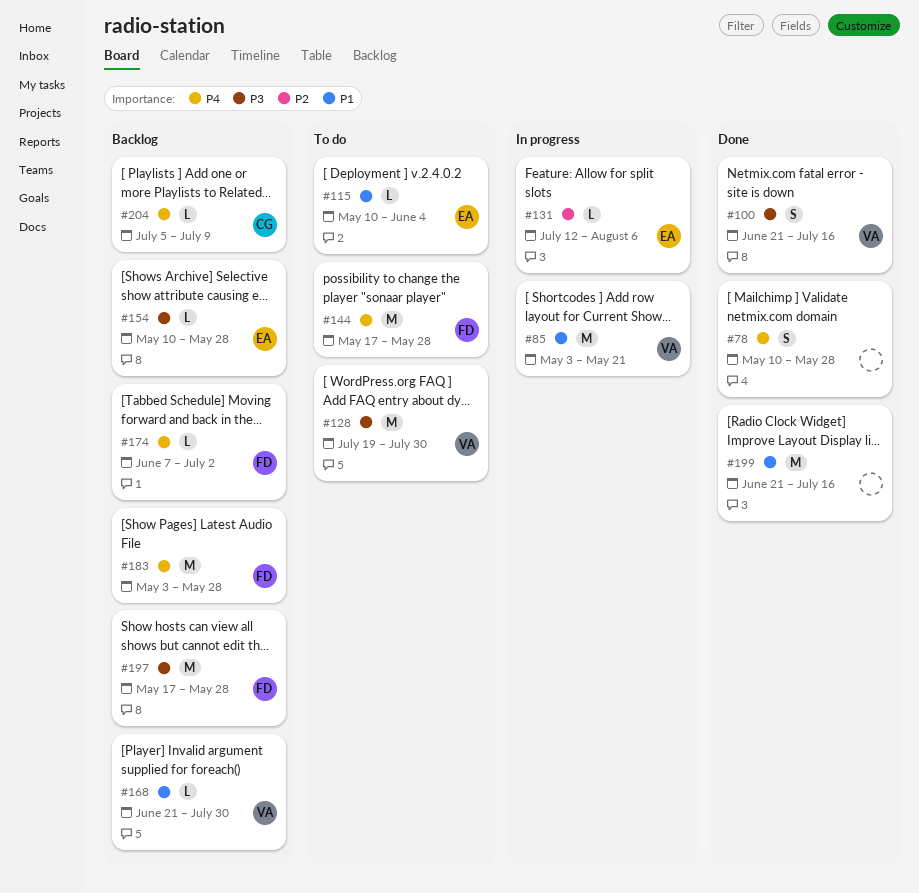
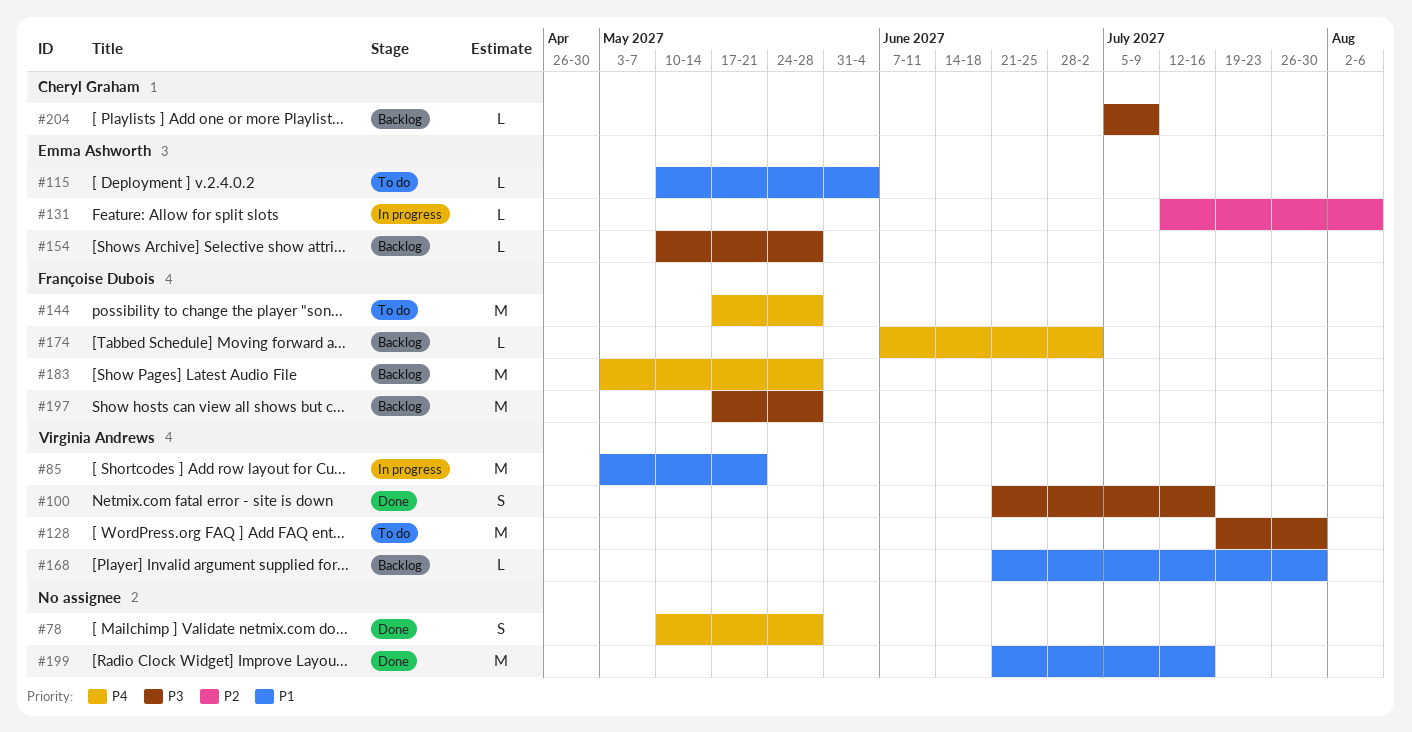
#204, priority: P4 -> P3

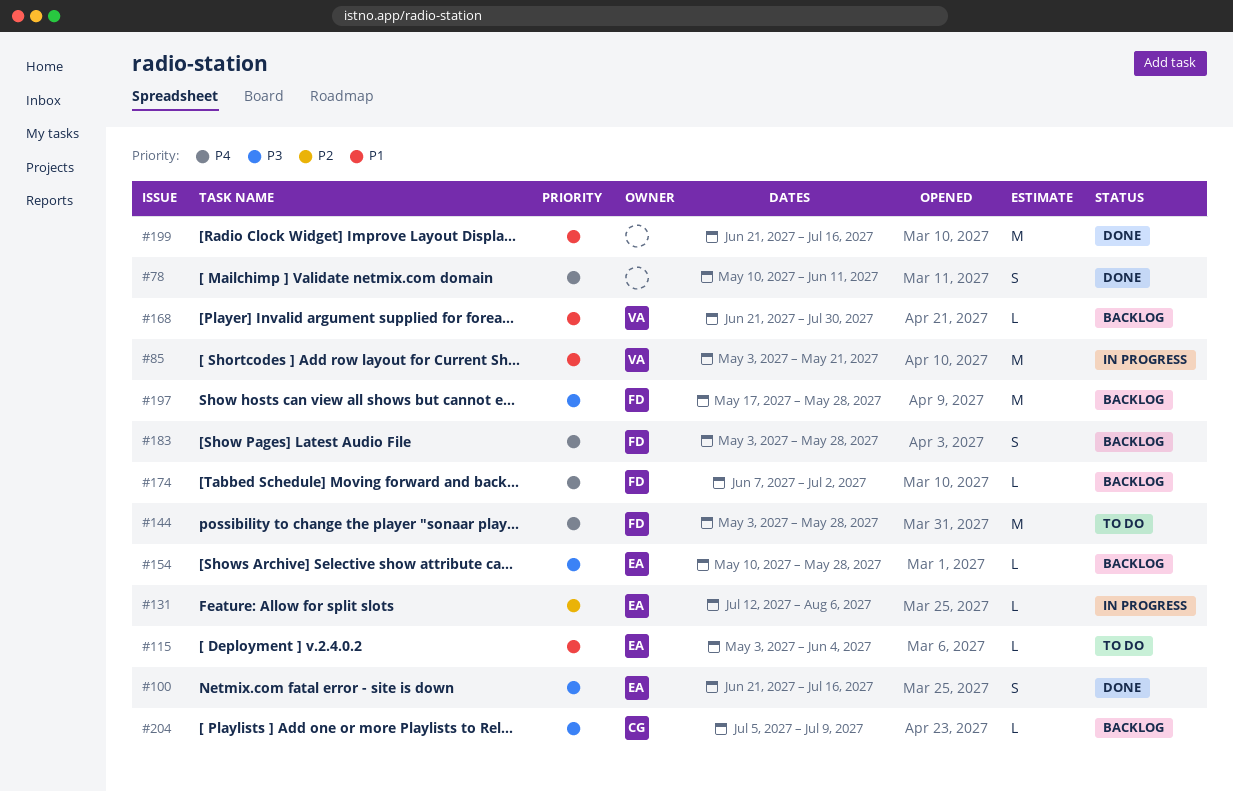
#78, due: May 28 -> Jun 11
#100, owner: Virginia Andrews -> Emma Ashworth
#115, start: May 10 -> May 3
#128: present -> none
#144, start: May 17 -> May 3
#183, estimate: M -> S

